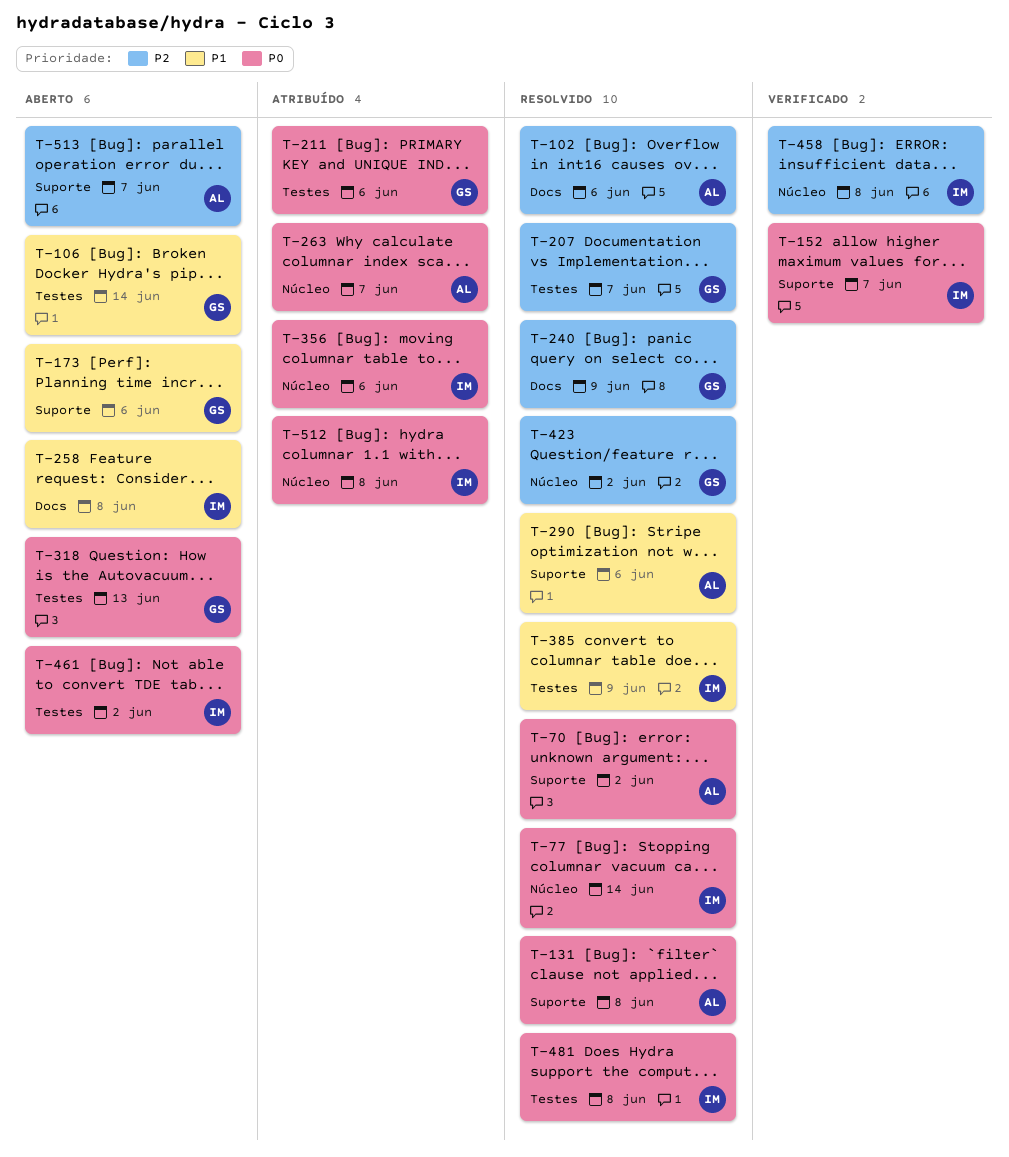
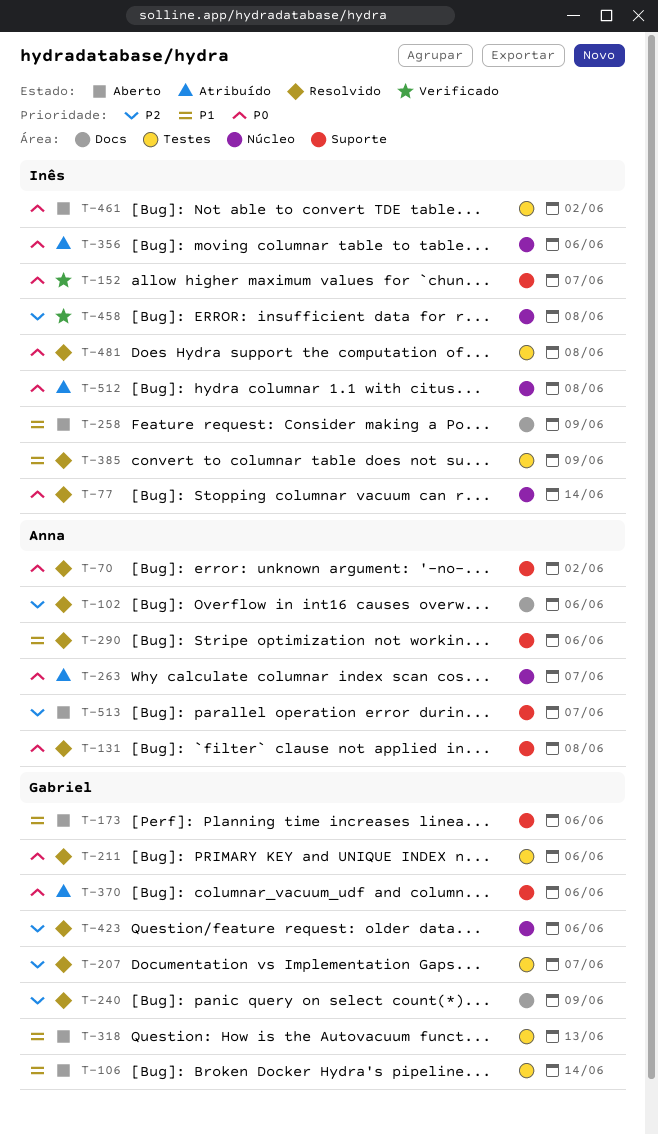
T-211, status: Atribuído -> Resolvido
T-258, due: Jun 8 -> Jun 9
T-318, priority: P0 -> P1
T-370: none -> present
T-423, due: Jun 2 -> Jun 6

